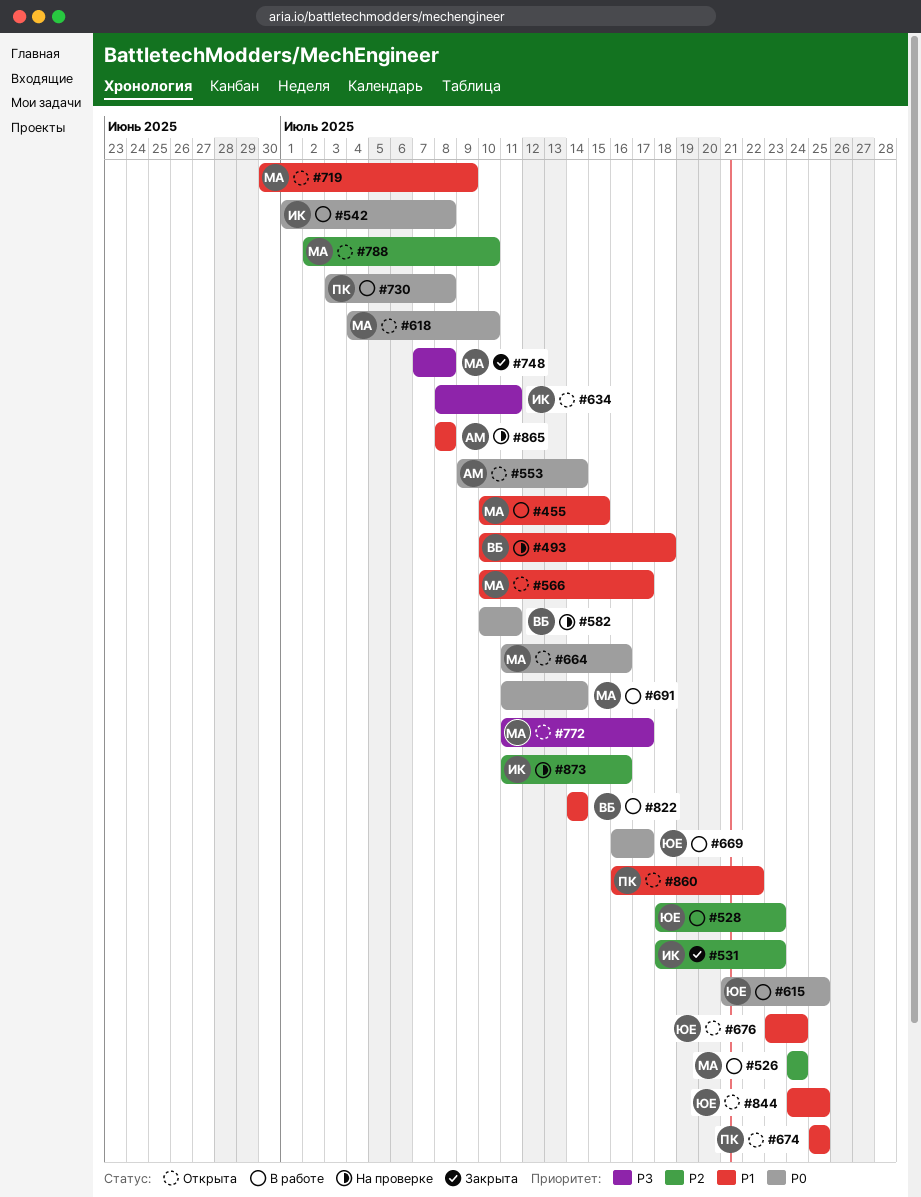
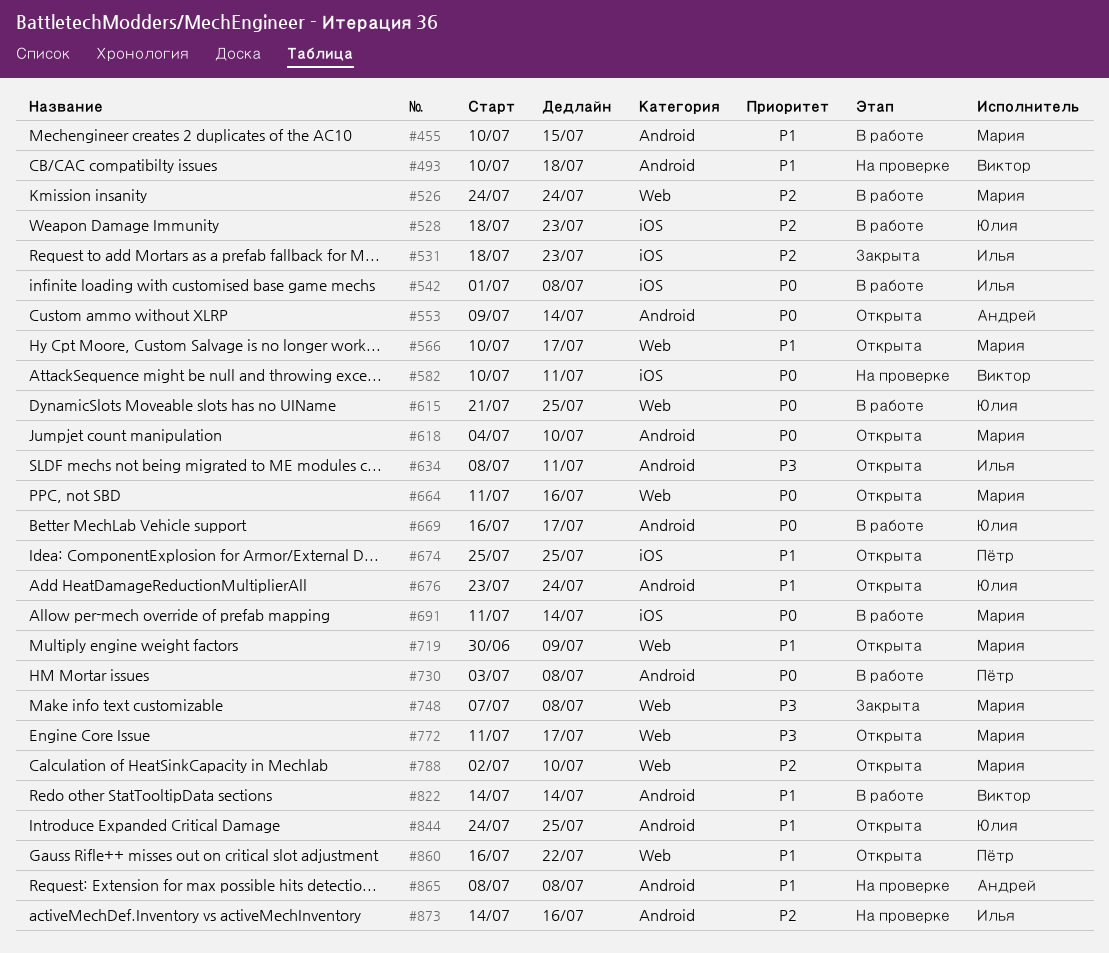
#873, start: Jul 11 -> Jul 14

